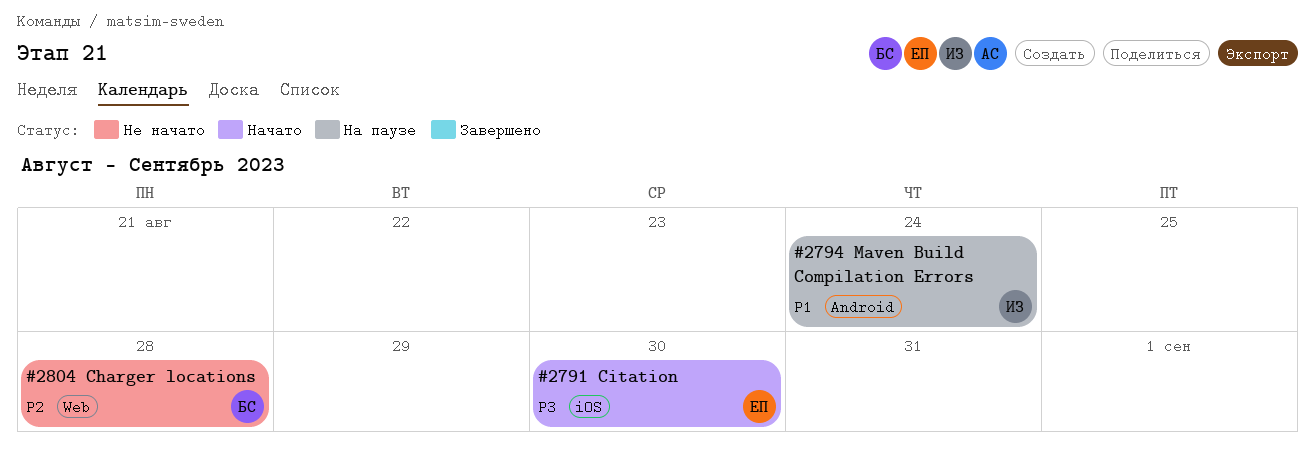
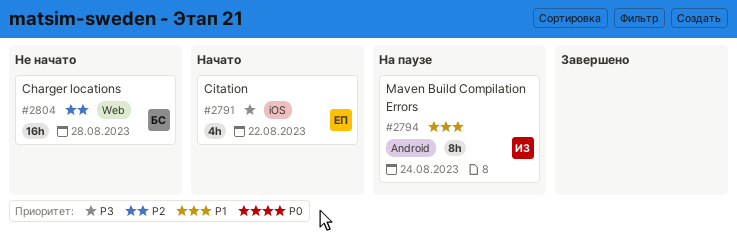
#2791, due: Aug 30 -> Aug 22

